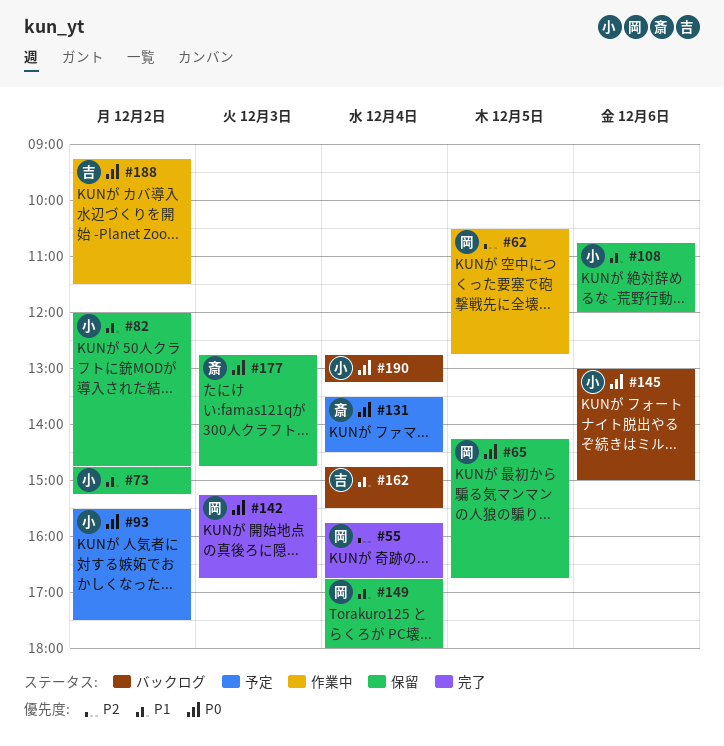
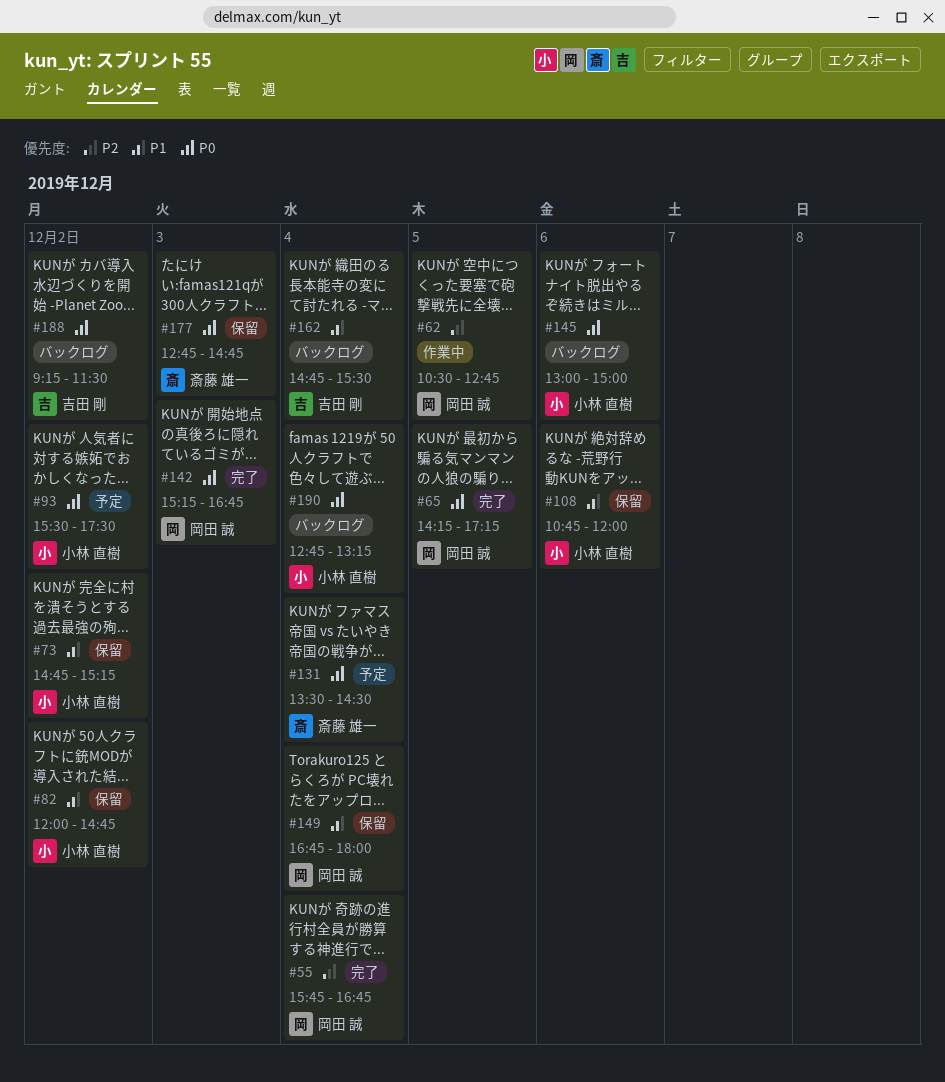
#65, status: 保留 -> 完了
#65, ends: 16:45 -> 17:15
#188, status: 作業中 -> バックログ

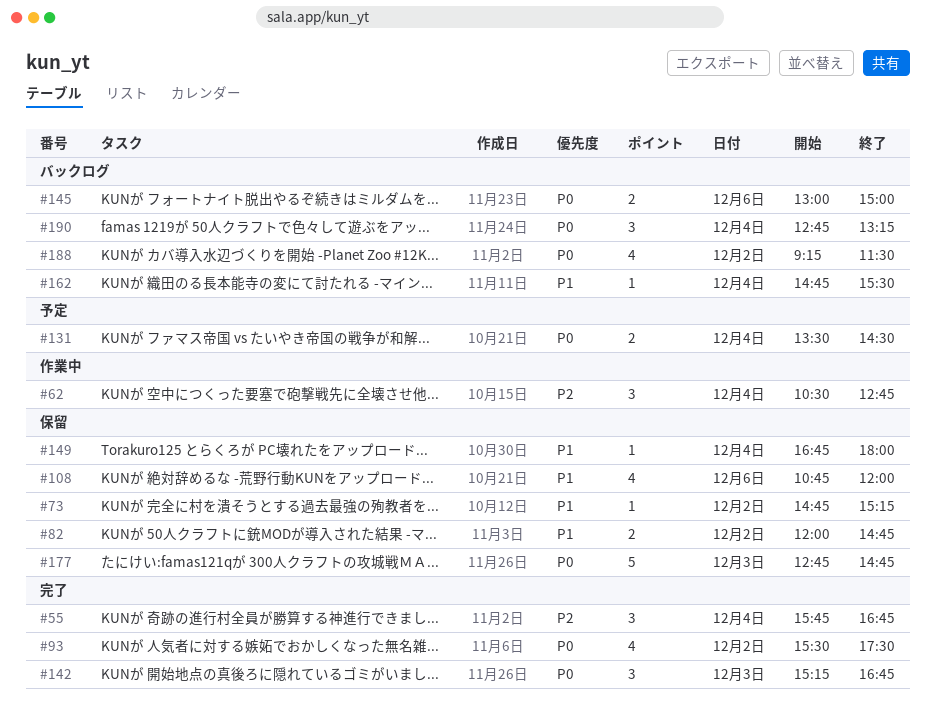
#62, day: Dec 5 -> Dec 4
#65: present -> none
#93, status: 予定 -> 完了

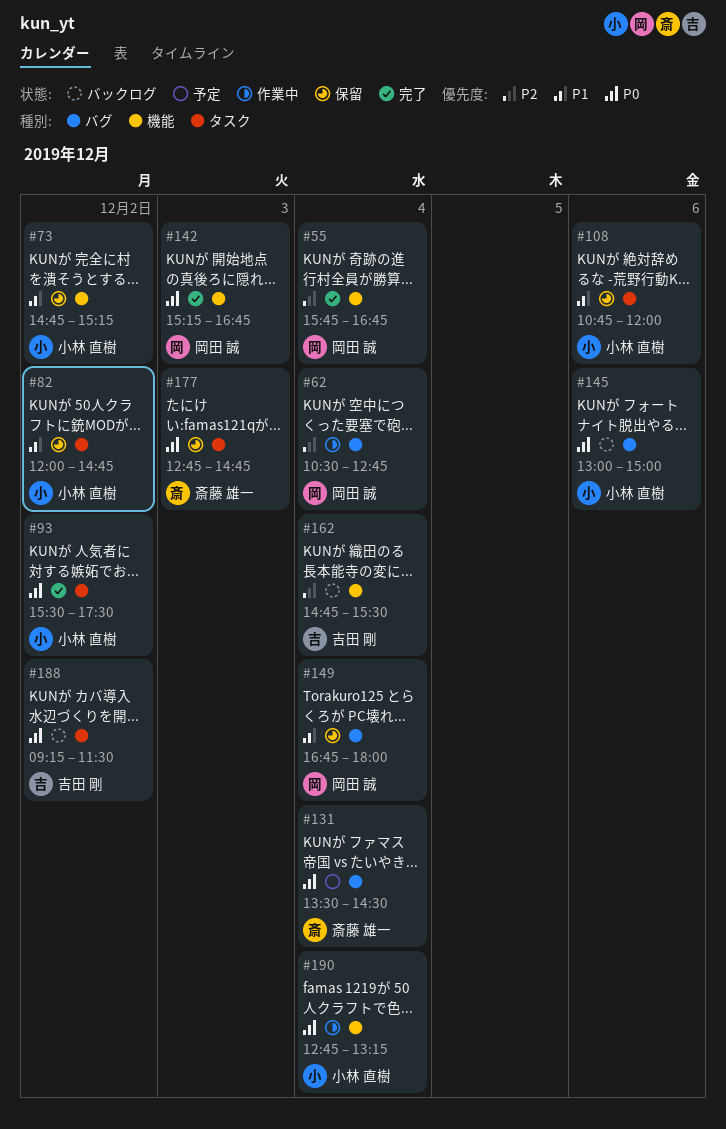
#162, priority: P1 -> P2
#190, status: バックログ -> 作業中

